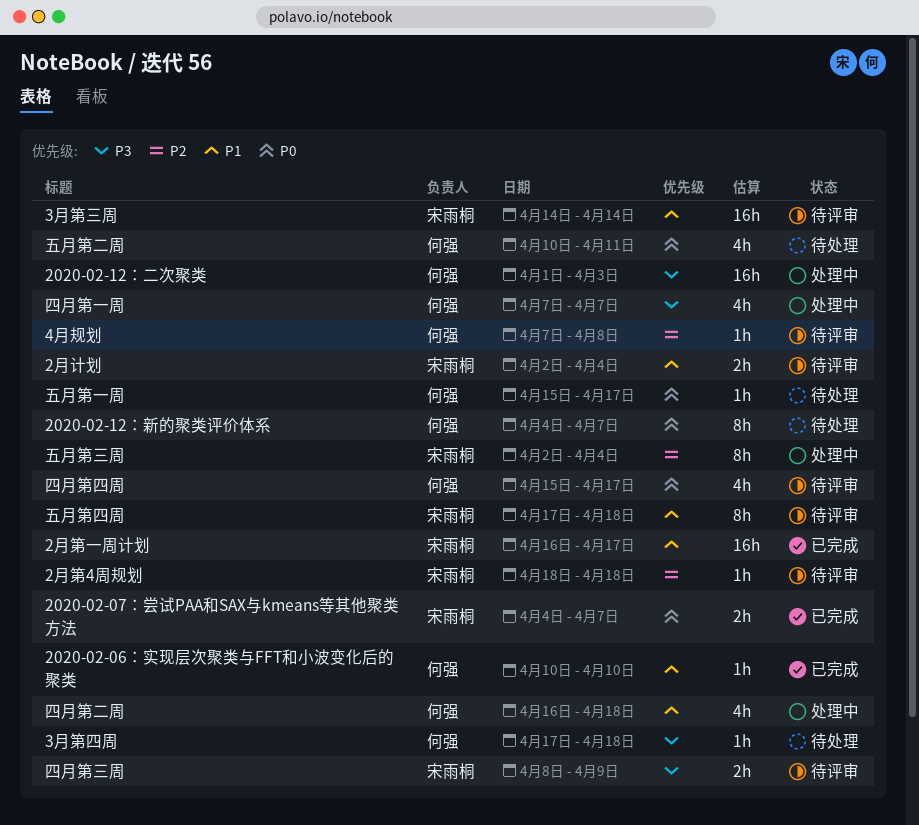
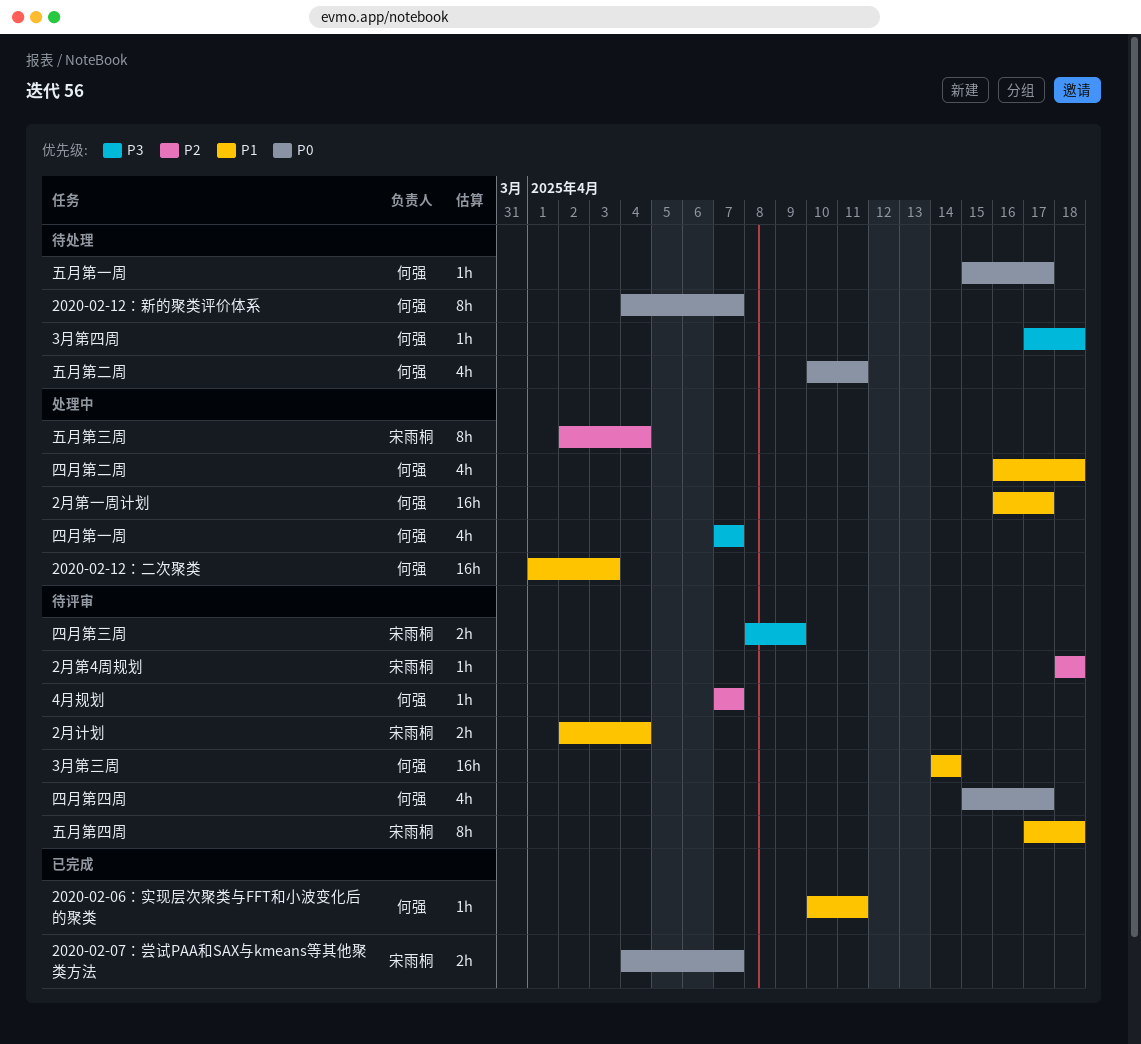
2020-02-06：实现层次聚类与FFT和小波变化后的聚类, due: Apr 10 -> Apr 11
2020-02-12：二次聚类, priority: P3 -> P1
2月第一周计划, status: 已完成 -> 处理中
2月第一周计划, owner: 宋雨桐 -> 何强
3月第三周, owner: 宋雨桐 -> 何强
4月规划, due: Apr 8 -> Apr 7

